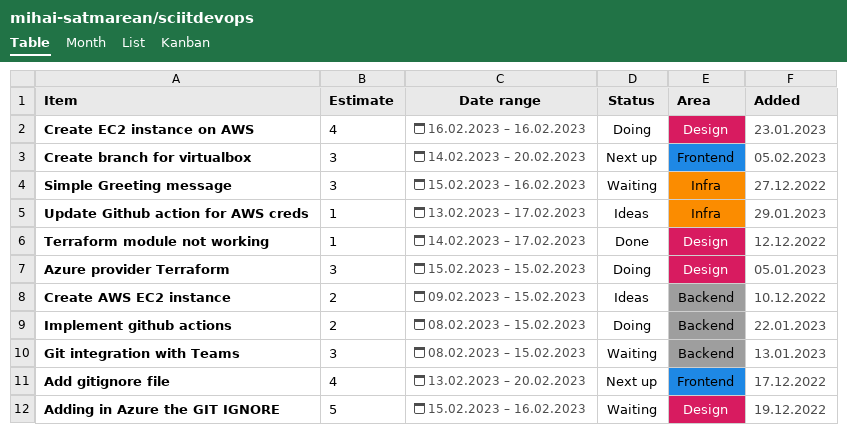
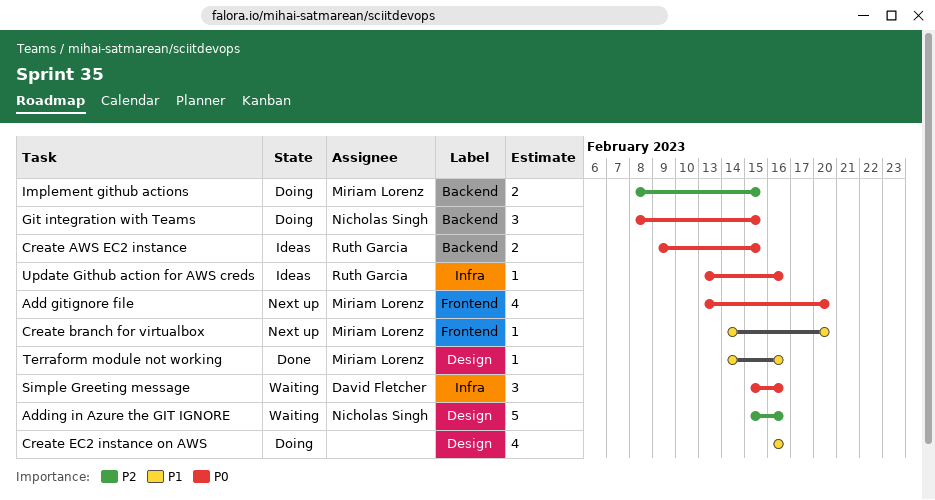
Azure provider Terraform: present -> none
Create branch for virtualbox, estimate: 3 -> 1
Git integration with Teams, status: Waiting -> Doing
Terraform module not working, due: Feb 17 -> Feb 16
Update Github action for AWS creds, due: Feb 17 -> Feb 16

